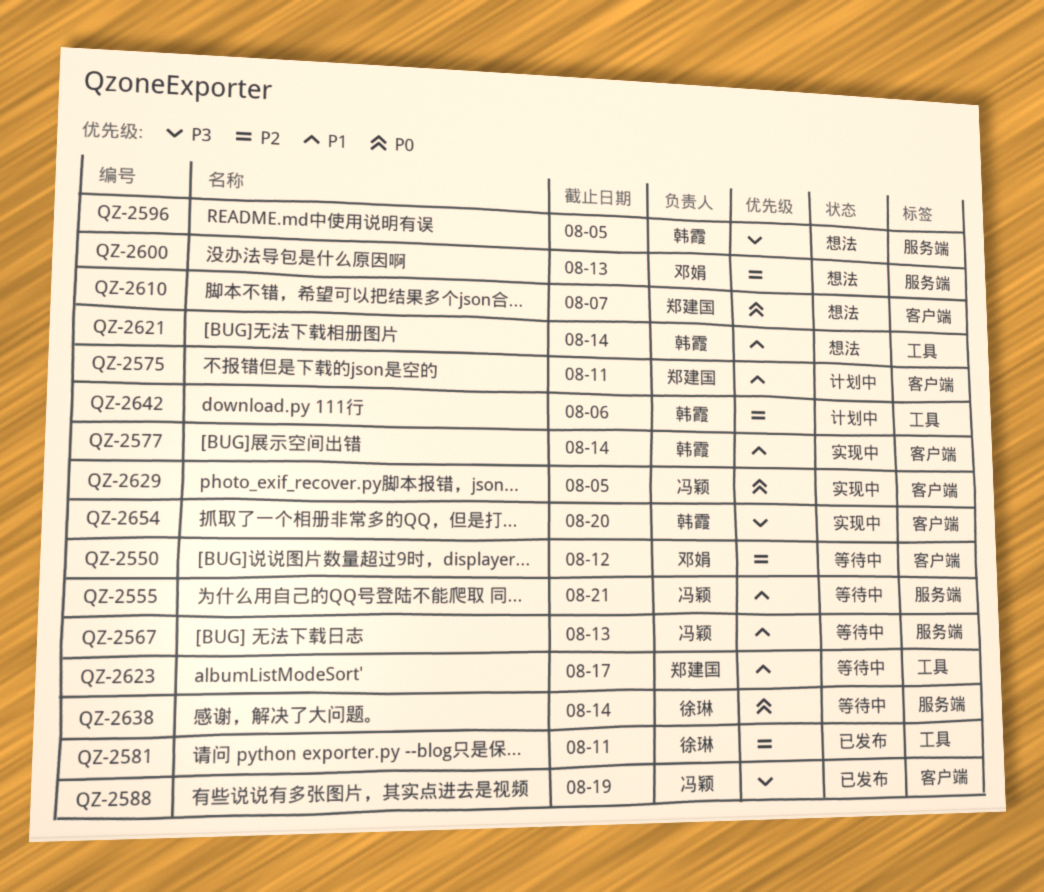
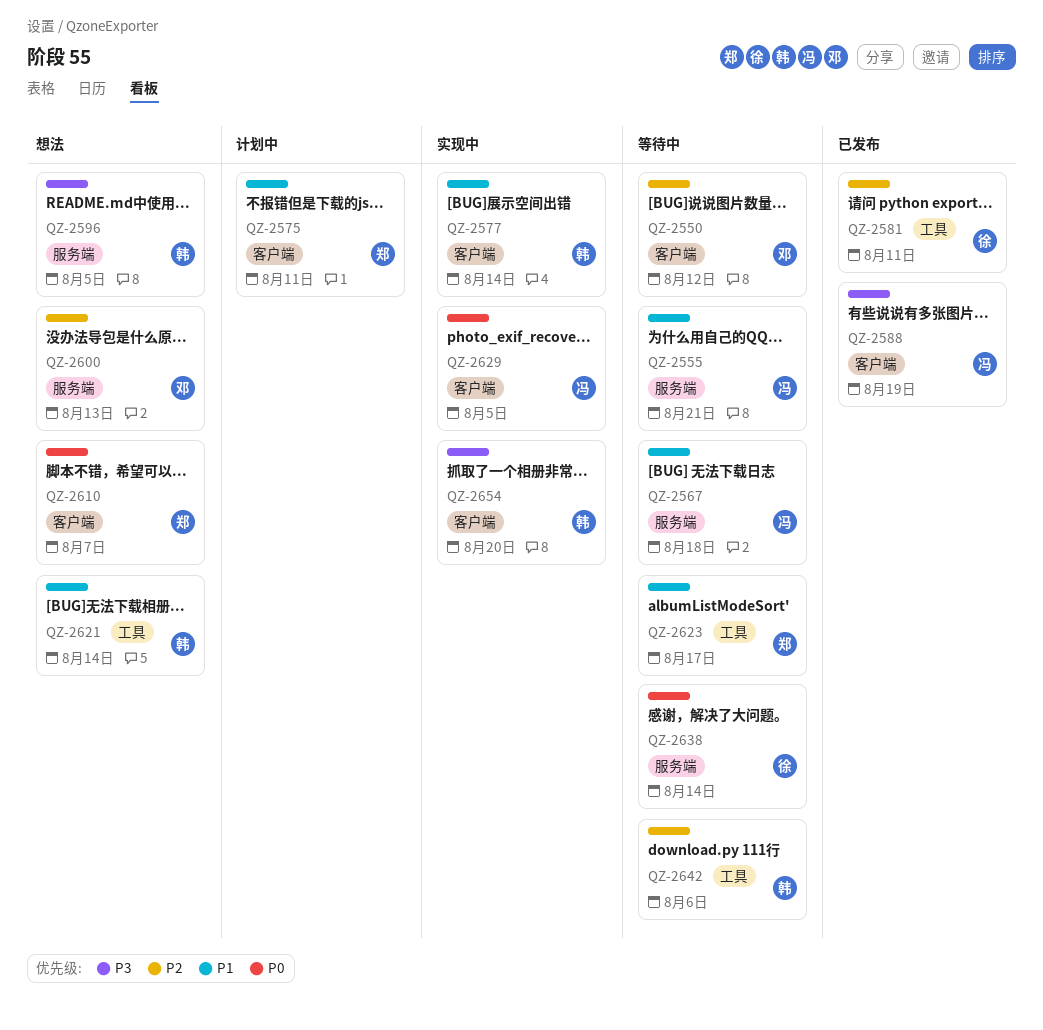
QZ-2567, due: Aug 13 -> Aug 18
QZ-2642, status: 计划中 -> 等待中

